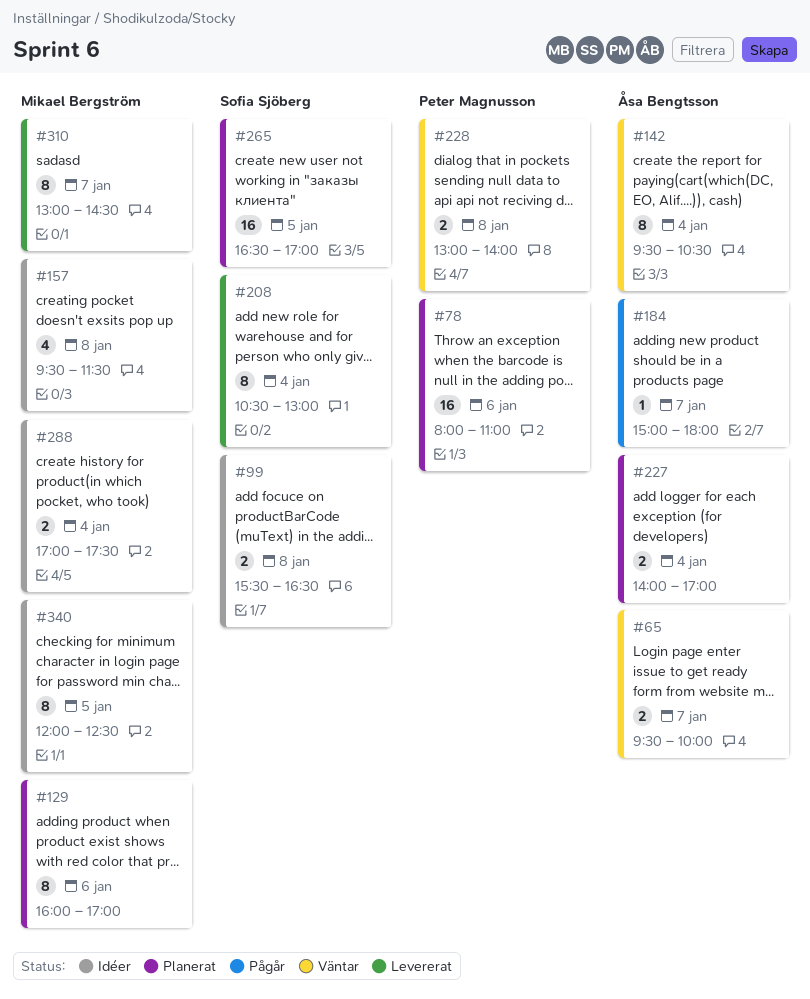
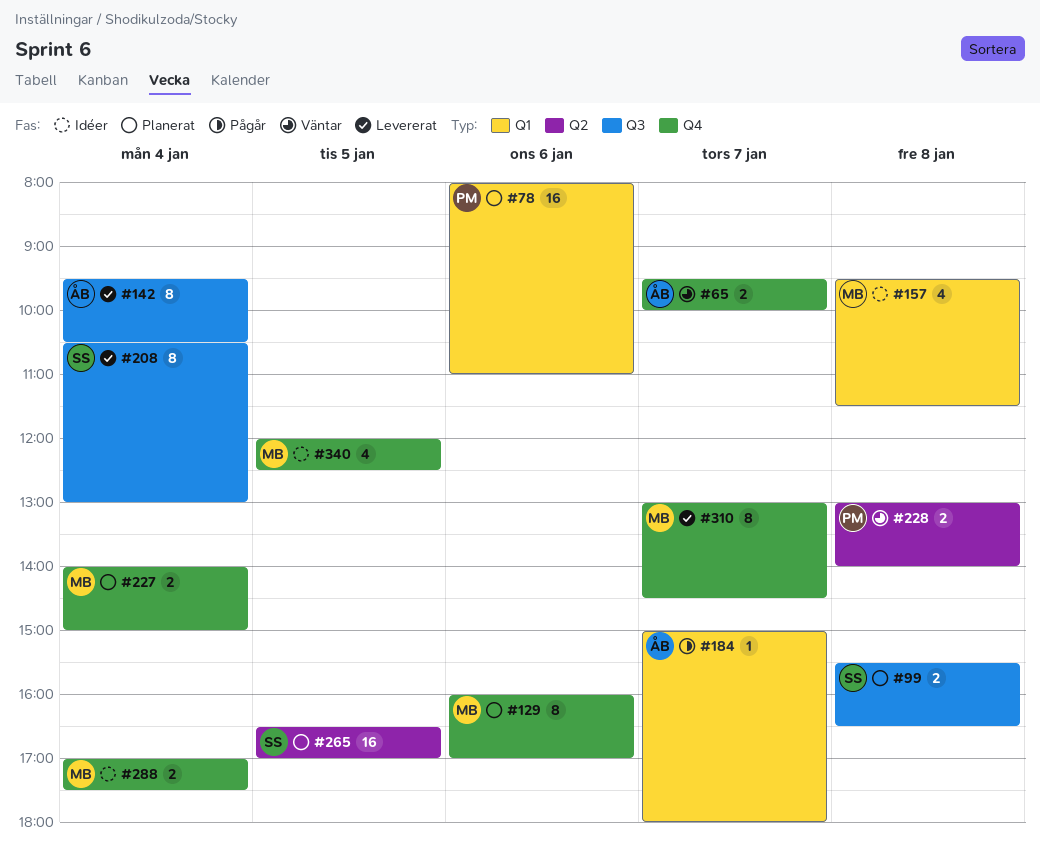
#99, status: Idéer -> Planerat
#142, status: Väntar -> Levererat
#227, owner: Åsa Bengtsson -> Mikael Bergström
#227, ends: 17:00 -> 15:00
#340, estimate: 8 -> 4

